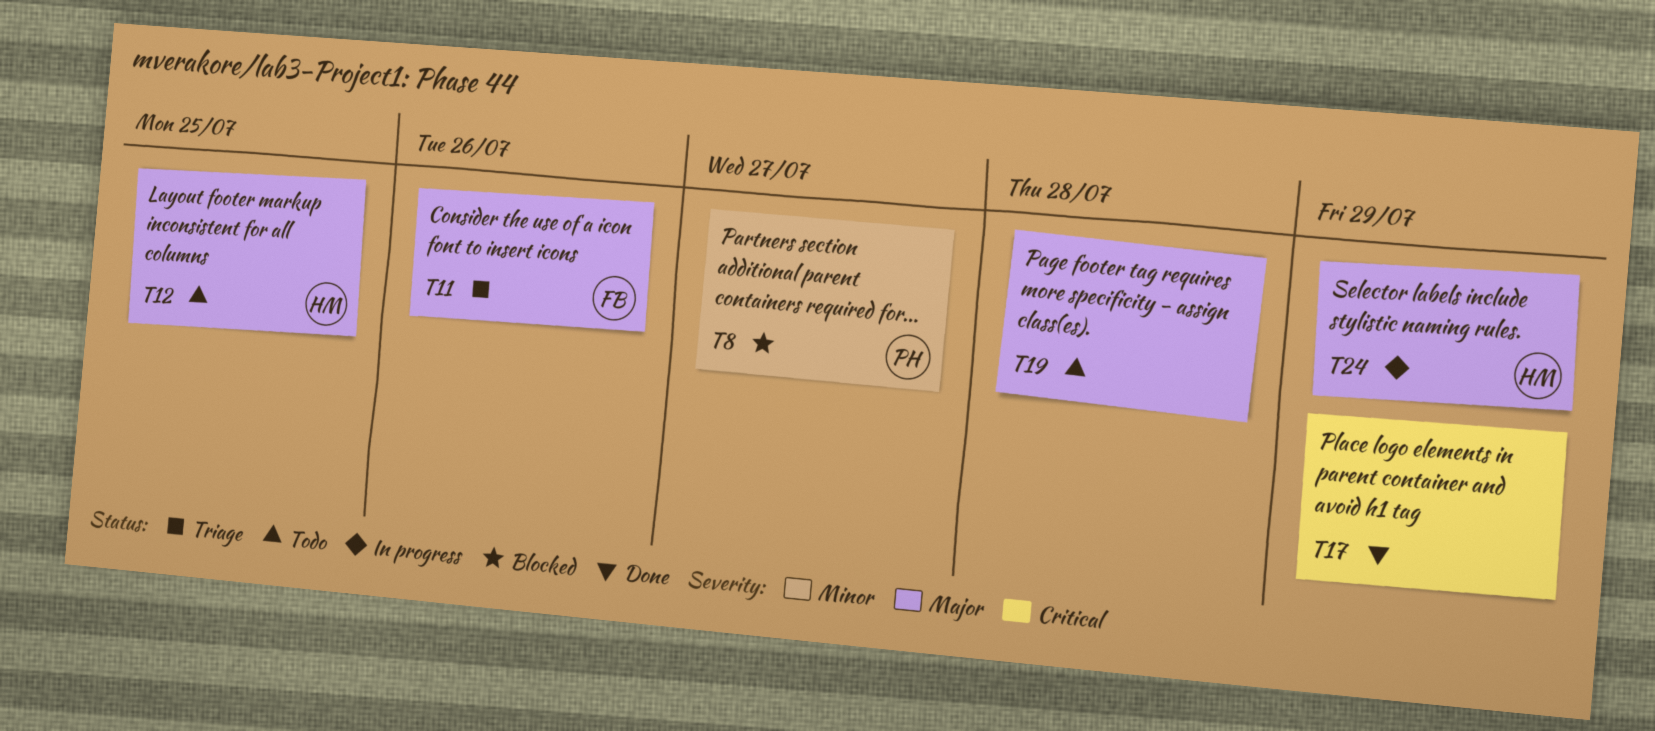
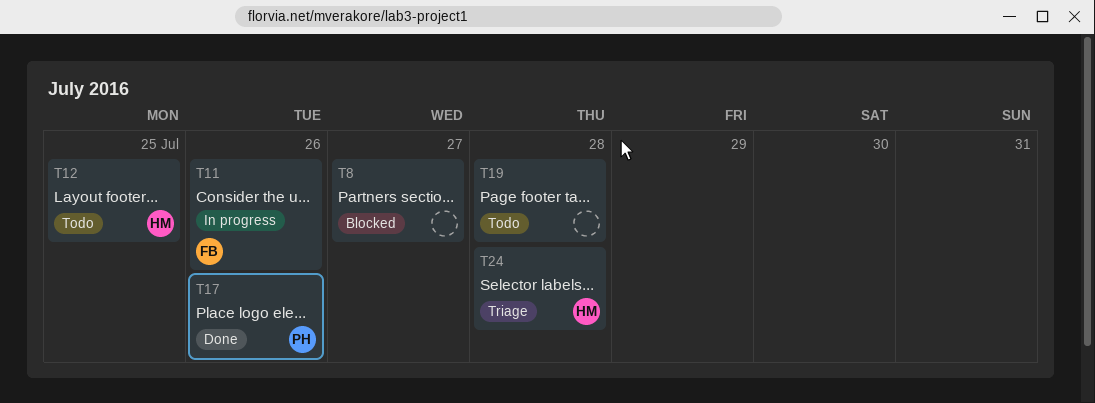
T8, owner: PH -> none
T11, status: Triage -> In progress
T17, owner: none -> PH
T17, due: Jul 29 -> Jul 26
T24, status: In progress -> Triage
T24, due: Jul 29 -> Jul 28

